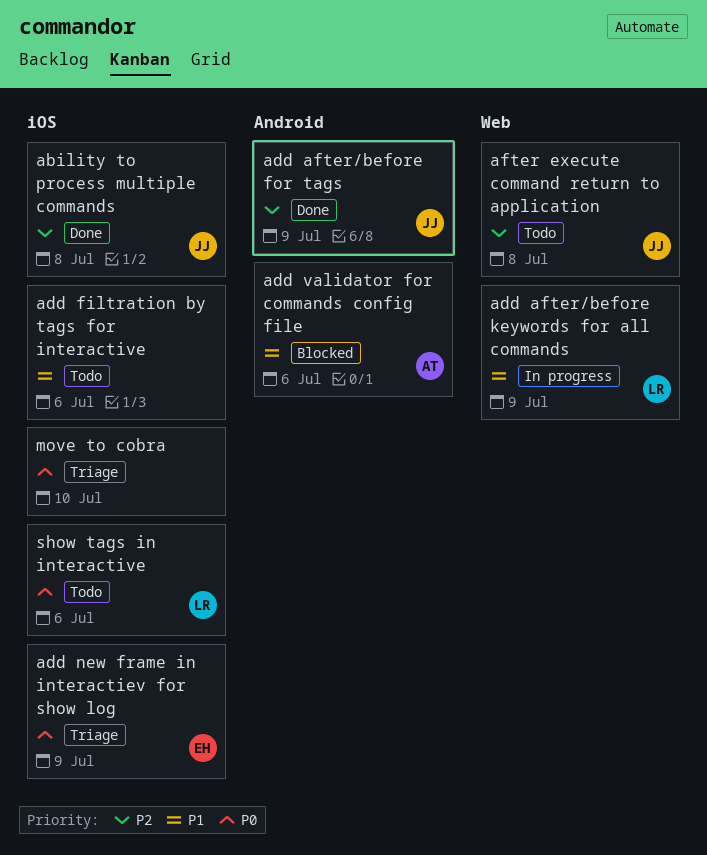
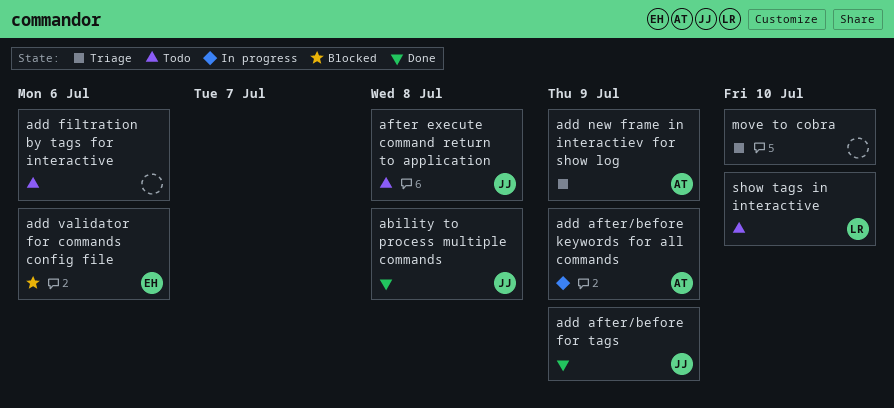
add after/before keywords for all commands, owner: LR -> AT
add new frame in interactiev for show log, owner: EH -> AT
add validator for commands config file, owner: AT -> EH
show tags in interactive, due: Jul 6 -> Jul 10

